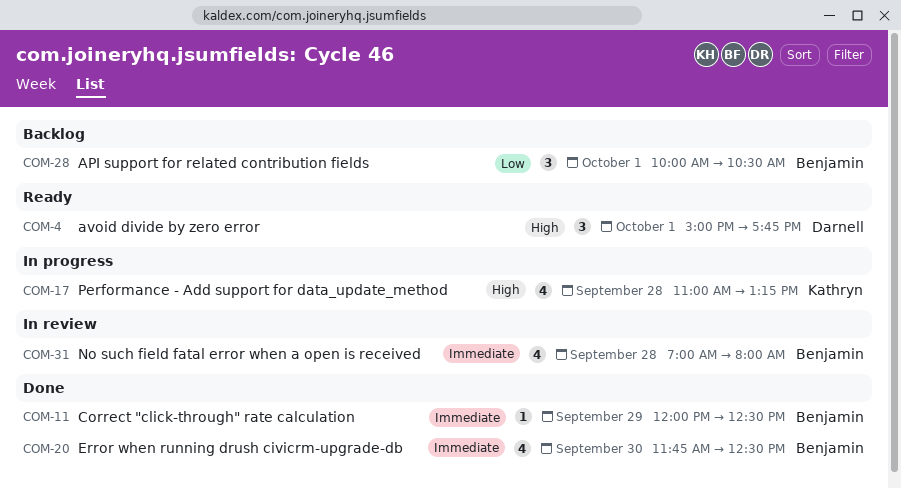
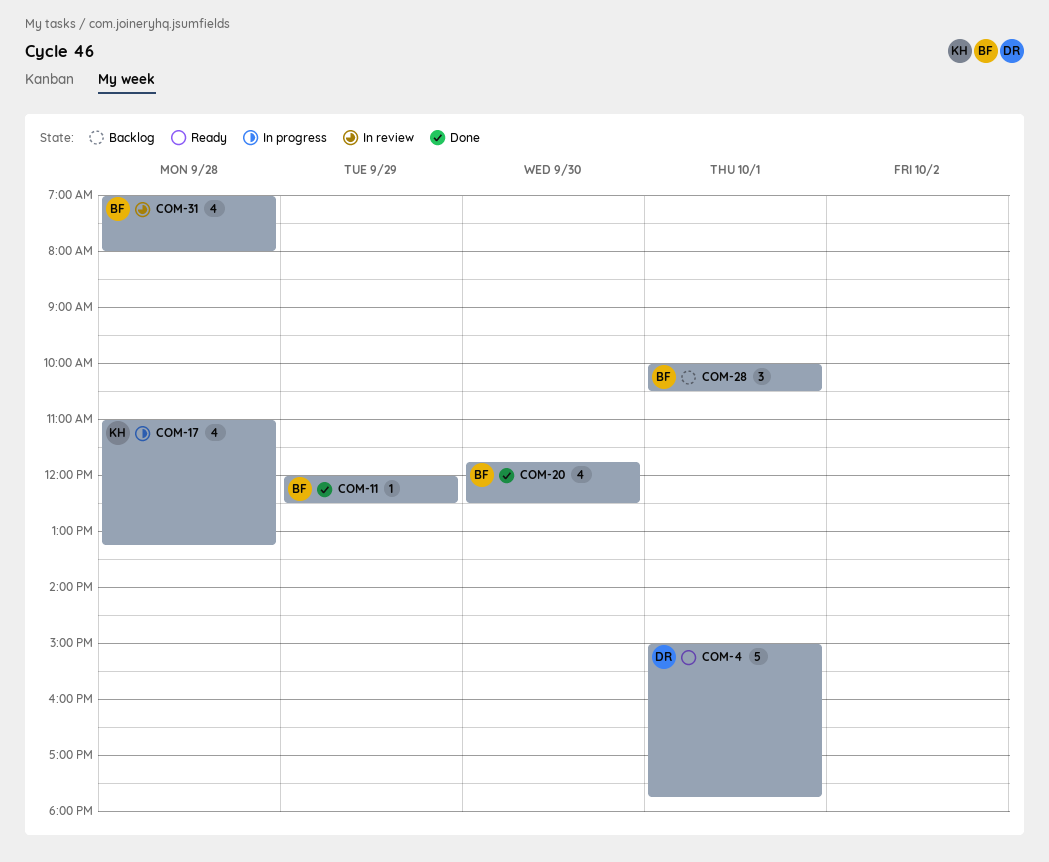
COM-4, estimate: 3 -> 5

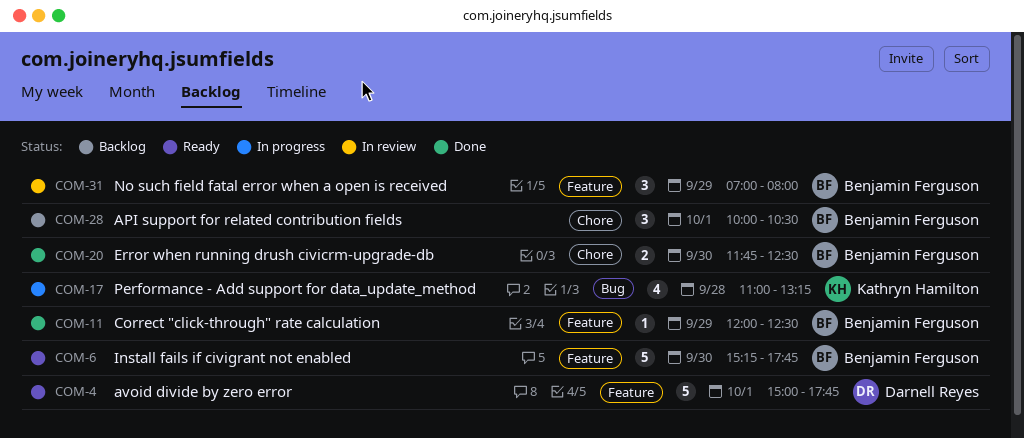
COM-6: none -> present
COM-20, estimate: 4 -> 2
COM-31, estimate: 4 -> 3
COM-31, day: Sep 28 -> Sep 29

